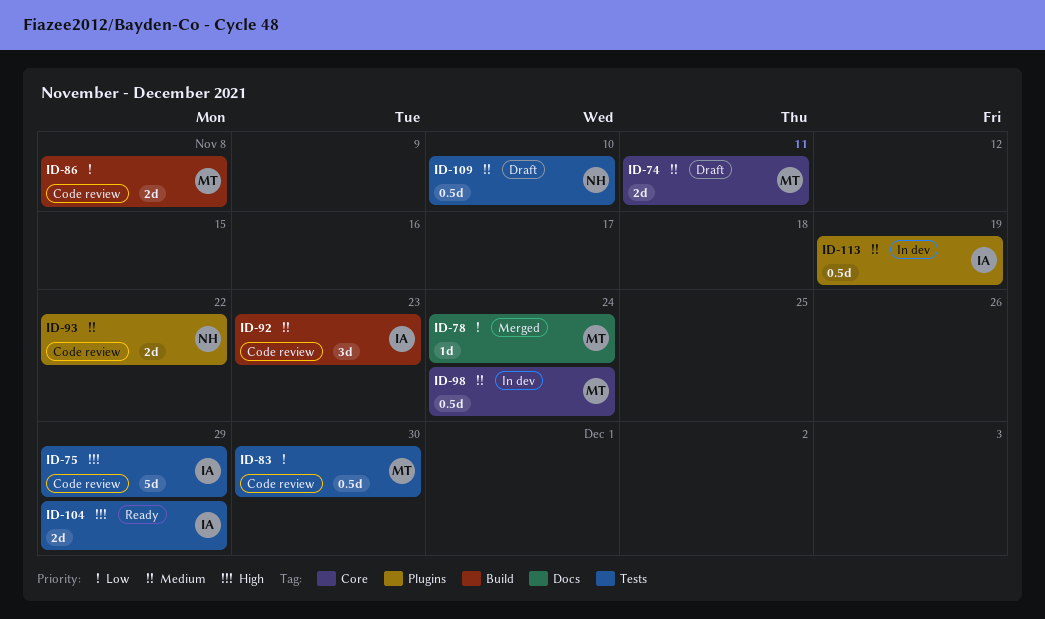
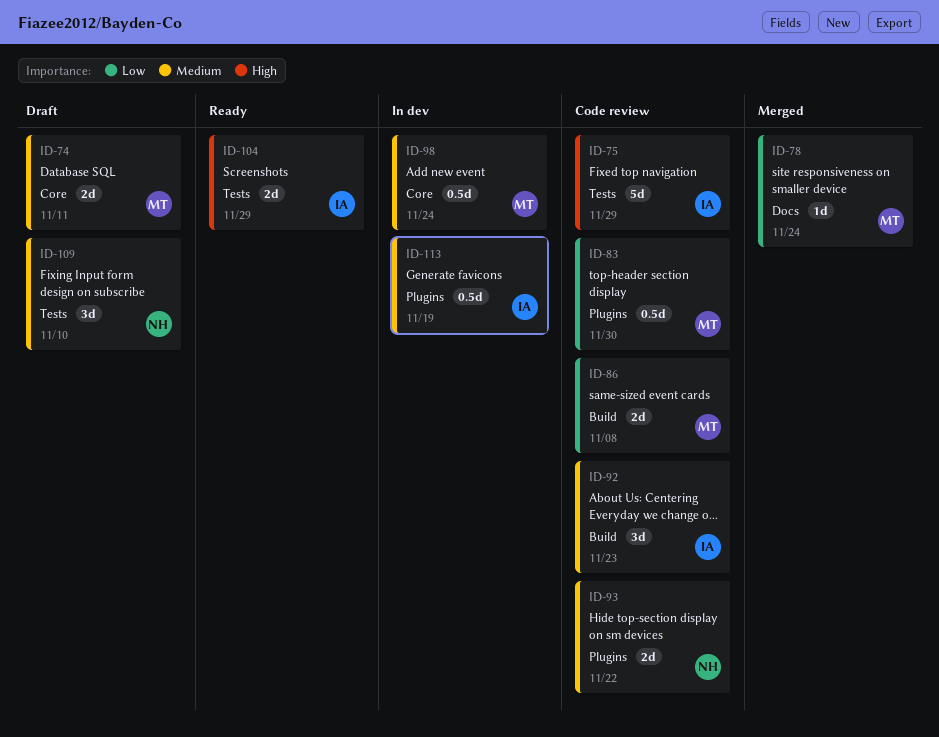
ID-83, label: Tests -> Plugins
ID-109, estimate: 0.5d -> 3d

